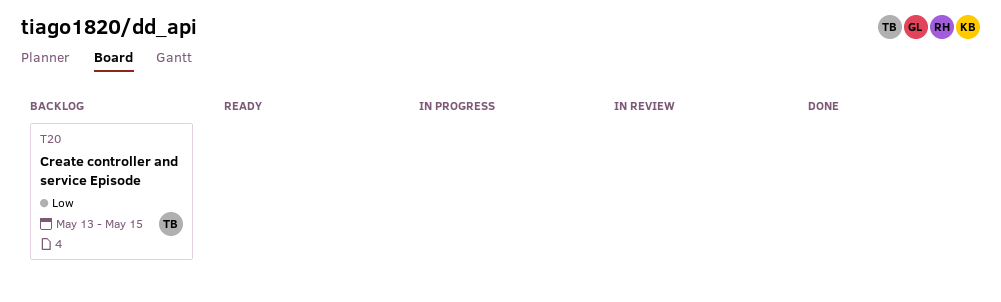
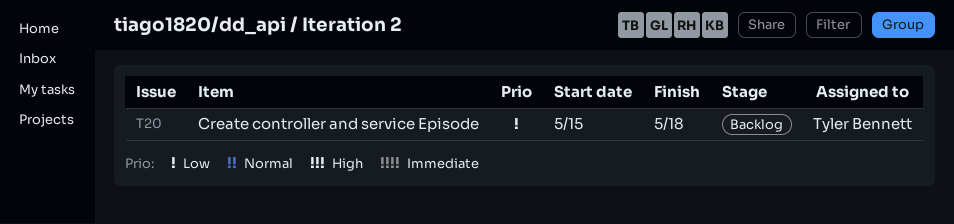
T20, start: May 13 -> May 15
T20, due: May 15 -> May 18

